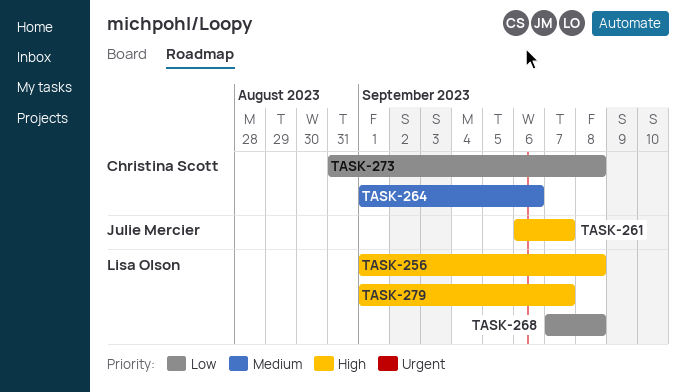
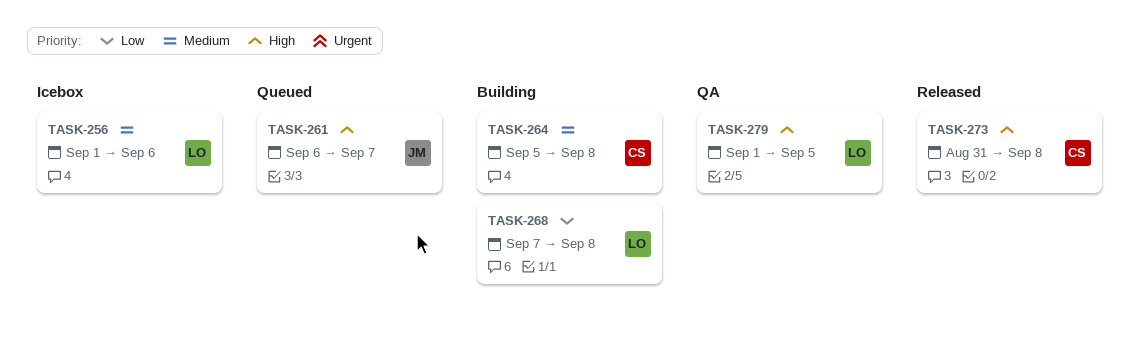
TASK-256, priority: High -> Medium
TASK-256, due: Sep 8 -> Sep 6
TASK-264, start: Sep 1 -> Sep 5
TASK-264, due: Sep 6 -> Sep 8
TASK-273, priority: Low -> High
TASK-279, due: Sep 7 -> Sep 5

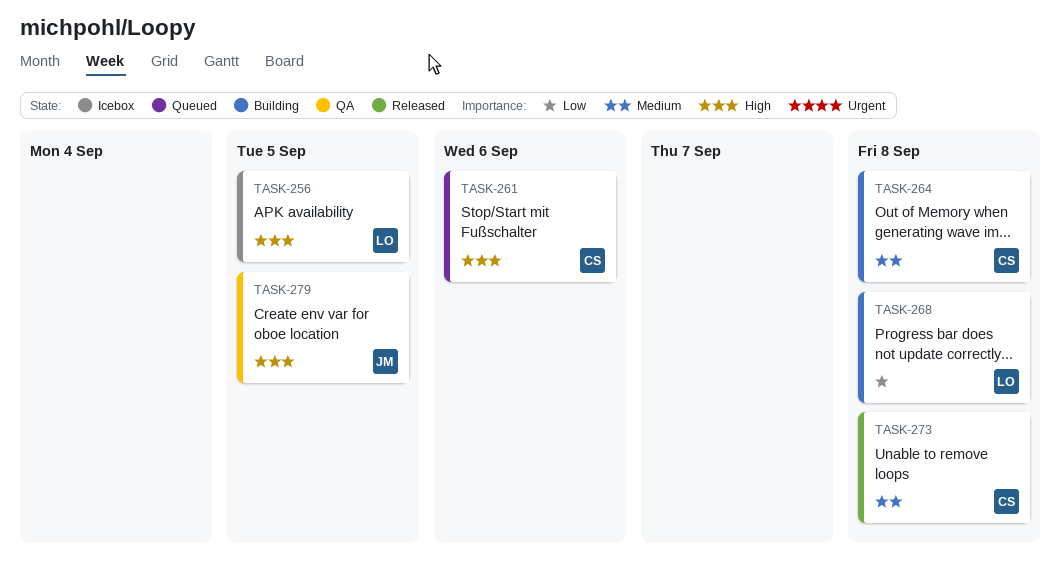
TASK-256, priority: Medium -> High
TASK-256, due: Sep 6 -> Sep 5
TASK-261, owner: JM -> CS
TASK-261, due: Sep 7 -> Sep 6
TASK-273, priority: High -> Medium
TASK-279, owner: LO -> JM

